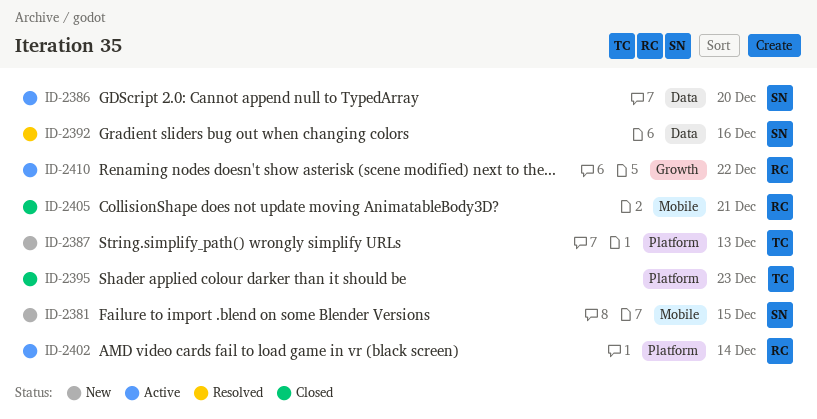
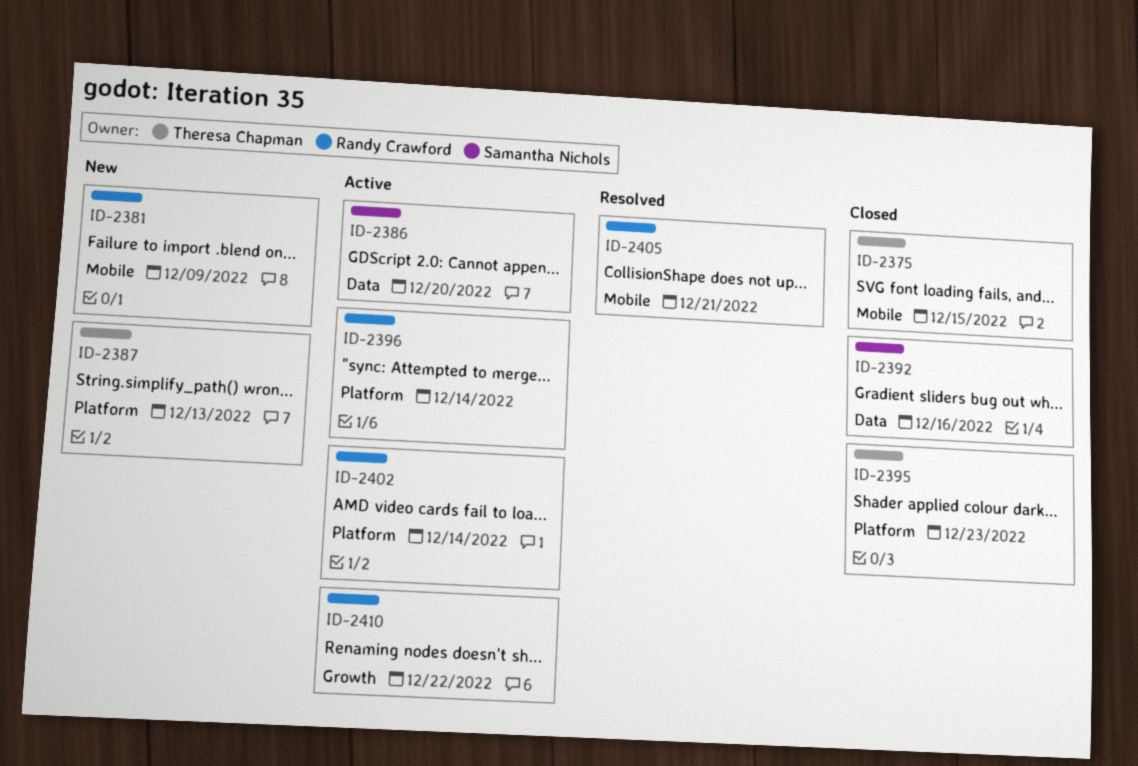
ID-2375: none -> present
ID-2381, owner: Samantha Nichols -> Randy Crawford
ID-2381, due: Dec 15 -> Dec 9
ID-2392, status: Resolved -> Closed
ID-2396: none -> present
ID-2405, status: Closed -> Resolved

